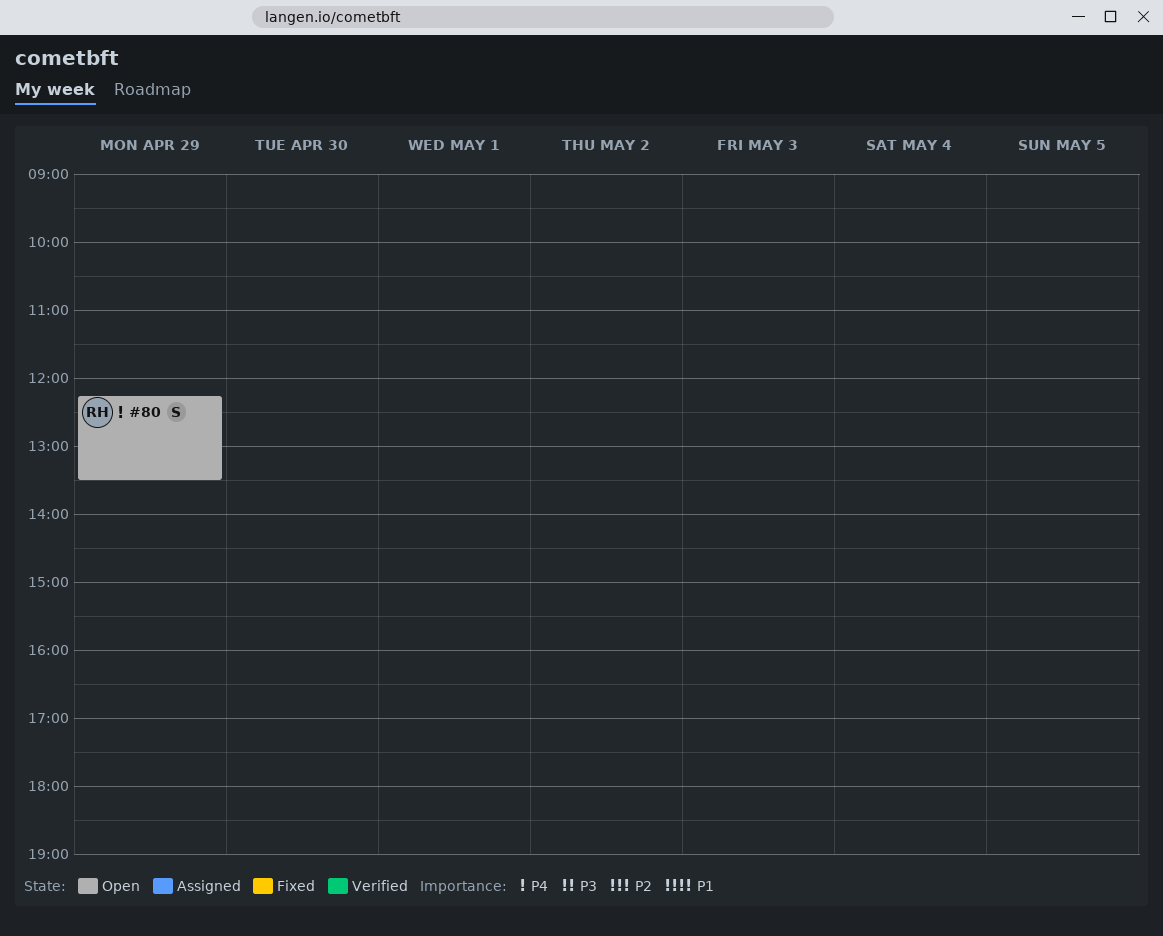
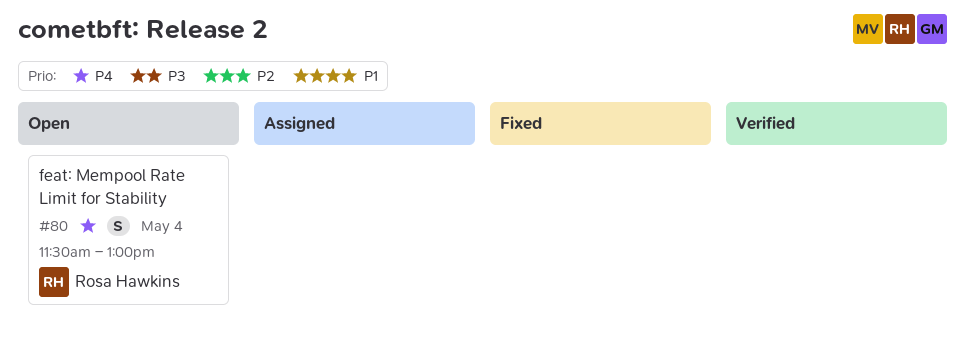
#80, day: Apr 29 -> May 4
#80, begins: 12:15 -> 11:30
#80, ends: 13:30 -> 13:00

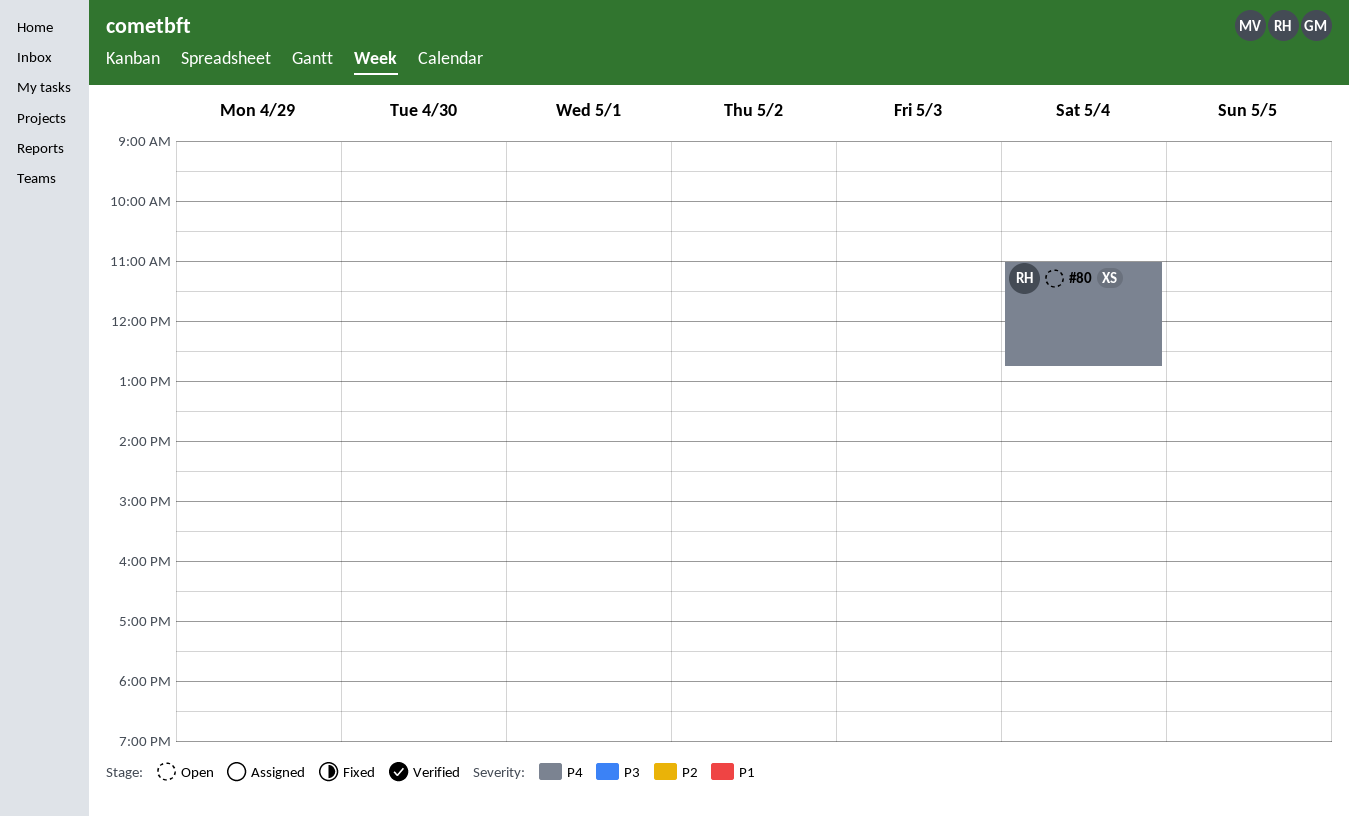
#80, estimate: S -> XS
#80, begins: 11:30 -> 11:00
#80, ends: 13:00 -> 12:45

